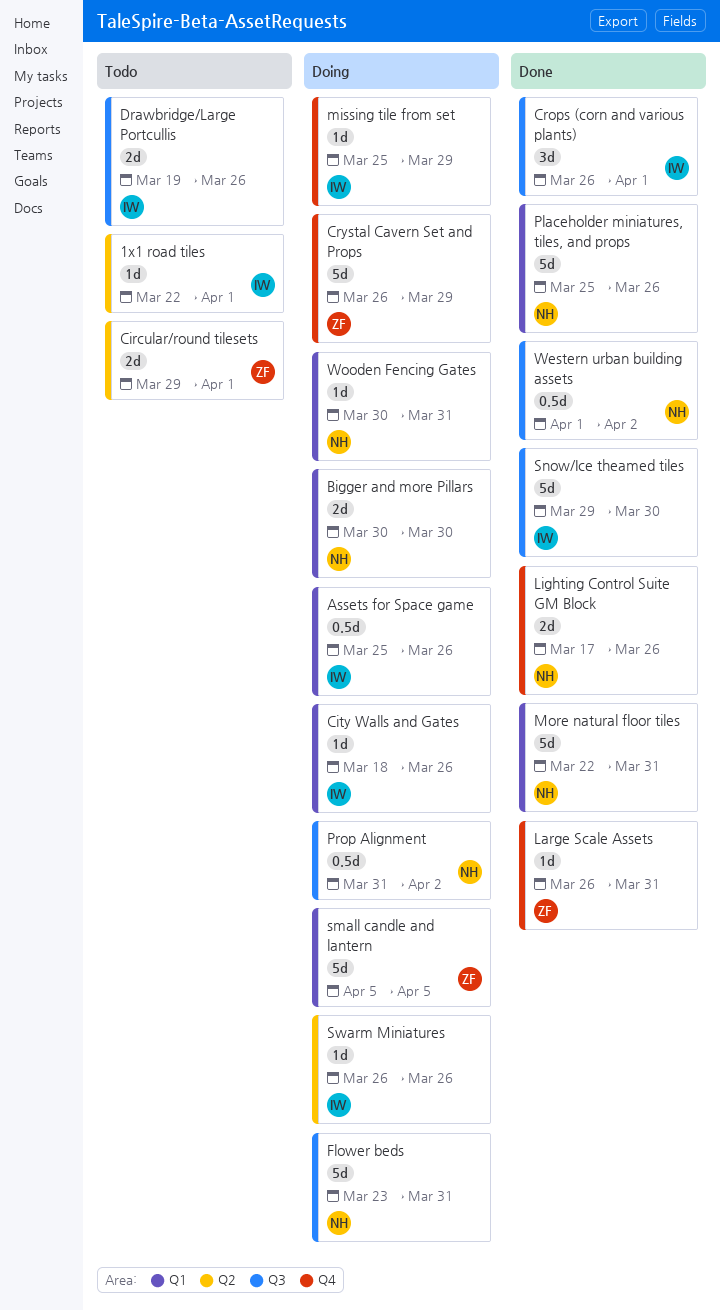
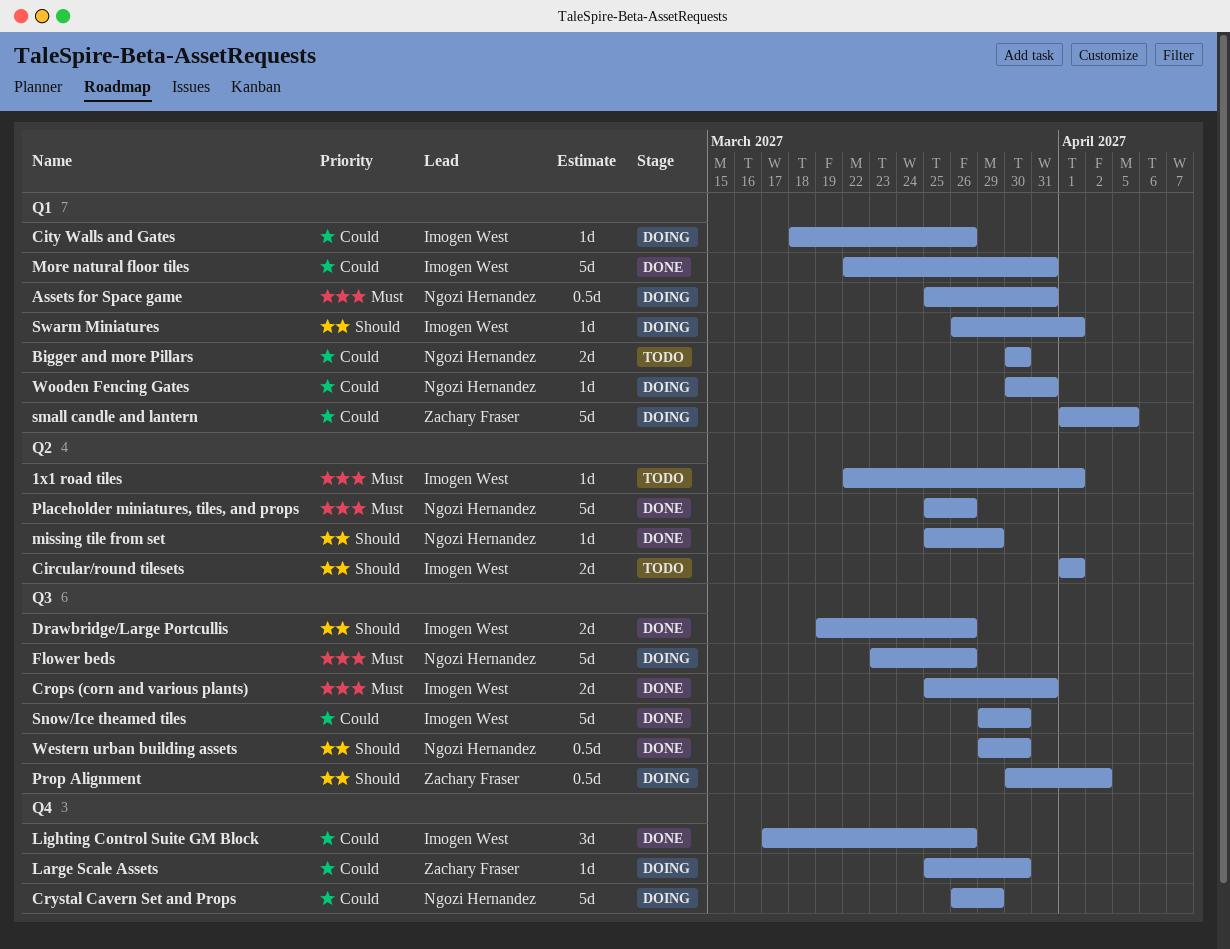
Assets for Space game, owner: Imogen West -> Ngozi Hernandez
Assets for Space game, due: Mar 26 -> Mar 31
Bigger and more Pillars, status: Doing -> Todo
Circular/round tilesets, owner: Zachary Fraser -> Imogen West
Circular/round tilesets, start: Mar 29 -> Apr 1
Crops (corn and various plants), estimate: 3d -> 2d
Crops (corn and various plants), start: Mar 26 -> Mar 25
Crops (corn and various plants), due: Apr 1 -> Mar 31
Crystal Cavern Set and Props, owner: Zachary Fraser -> Ngozi Hernandez
Drawbridge/Large Portcullis, status: Todo -> Done
Flower beds, due: Mar 31 -> Mar 26
Large Scale Assets, status: Done -> Doing
Large Scale Assets, start: Mar 26 -> Mar 25
Large Scale Assets, due: Mar 31 -> Mar 30
Lighting Control Suite GM Block, owner: Ngozi Hernandez -> Imogen West
Lighting Control Suite GM Block, estimate: 2d -> 3d
missing tile from set, status: Doing -> Done
missing tile from set, owner: Imogen West -> Ngozi Hernandez
missing tile from set, label: Q4 -> Q2
More natural floor tiles, owner: Ngozi Hernandez -> Imogen West
Placeholder miniatures, tiles, and props, label: Q1 -> Q2
Prop Alignment, owner: Ngozi Hernandez -> Zachary Fraser
Prop Alignment, start: Mar 31 -> Mar 30
small candle and lantern, start: Apr 5 -> Apr 1
Swarm Miniatures, label: Q2 -> Q1
Swarm Miniatures, due: Mar 26 -> Apr 1
Western urban building assets, start: Apr 1 -> Mar 29
Western urban building assets, due: Apr 2 -> Mar 30

